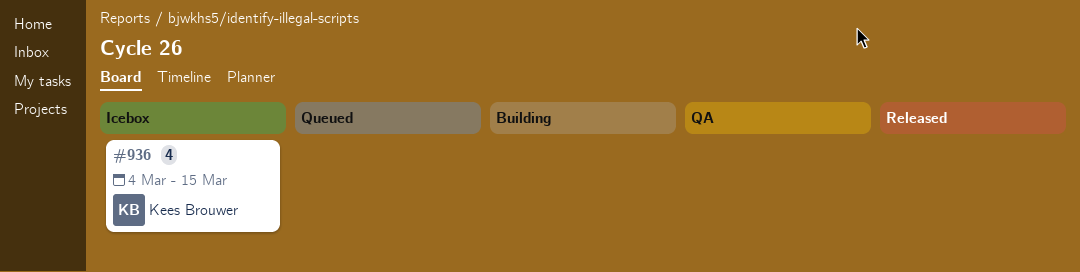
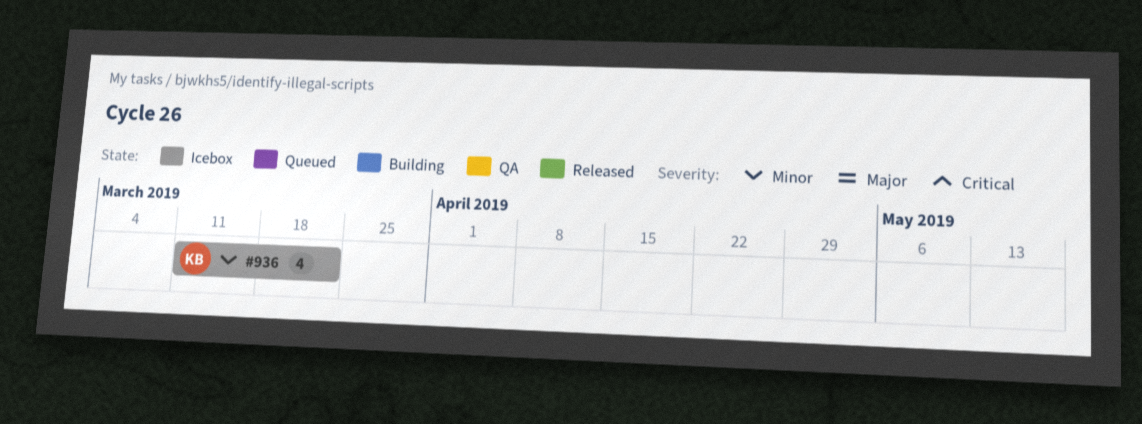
#936, start: Mar 4 -> Mar 11
#936, due: Mar 15 -> Mar 22

